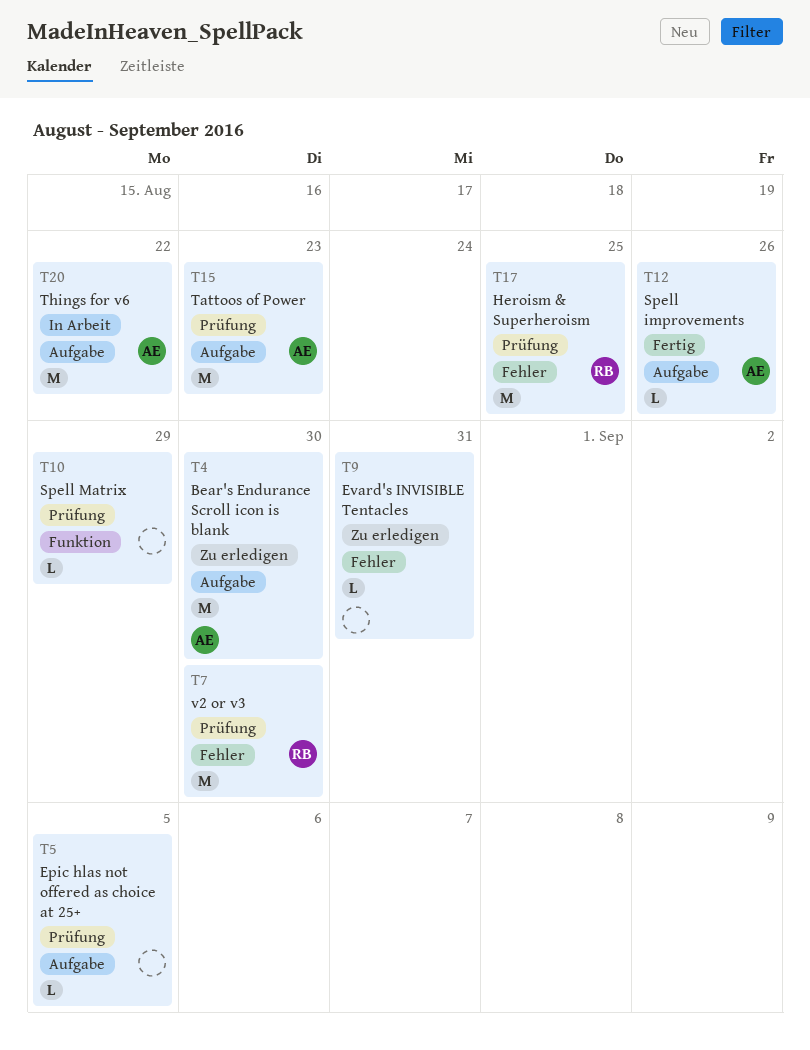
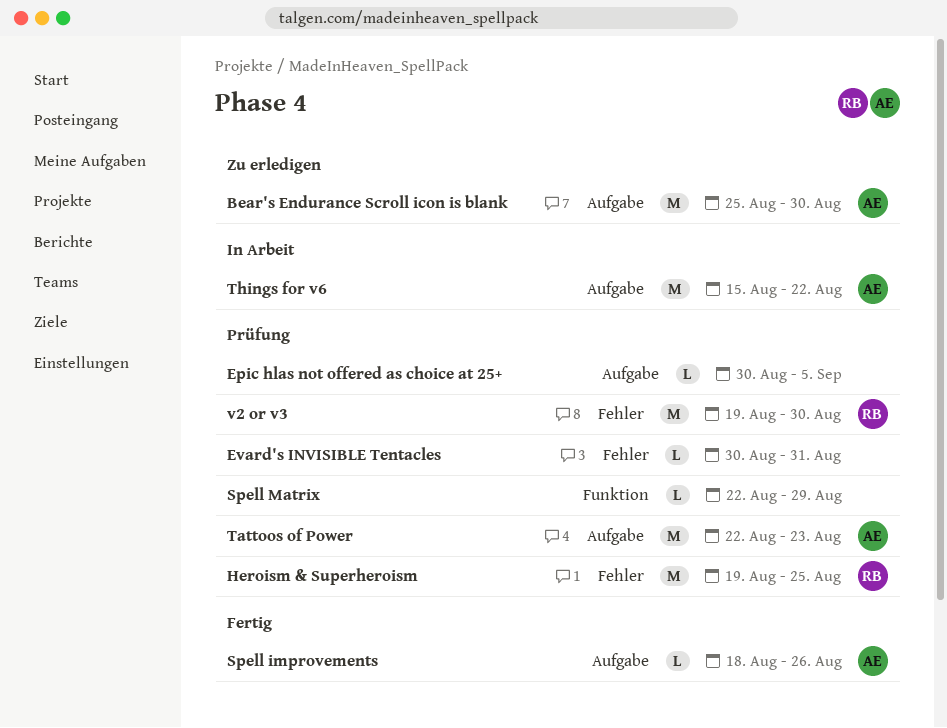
Evard's INVISIBLE Tentacles, status: Zu erledigen -> Prüfung

